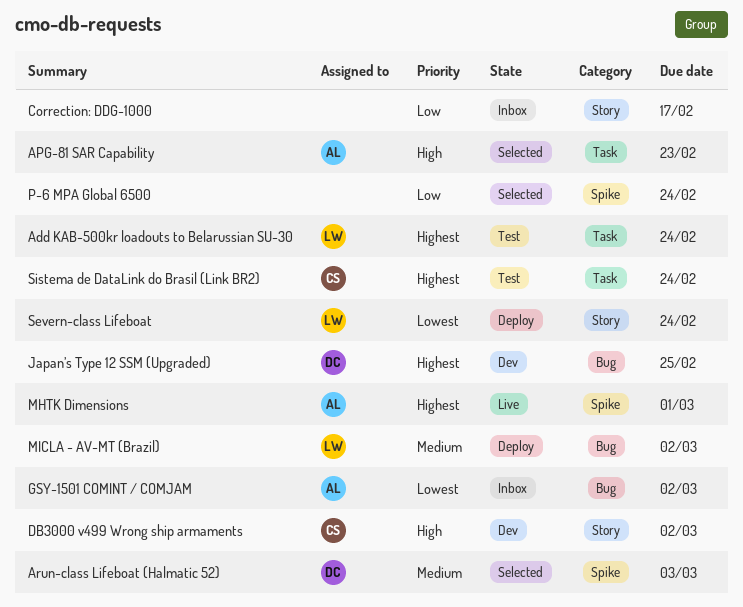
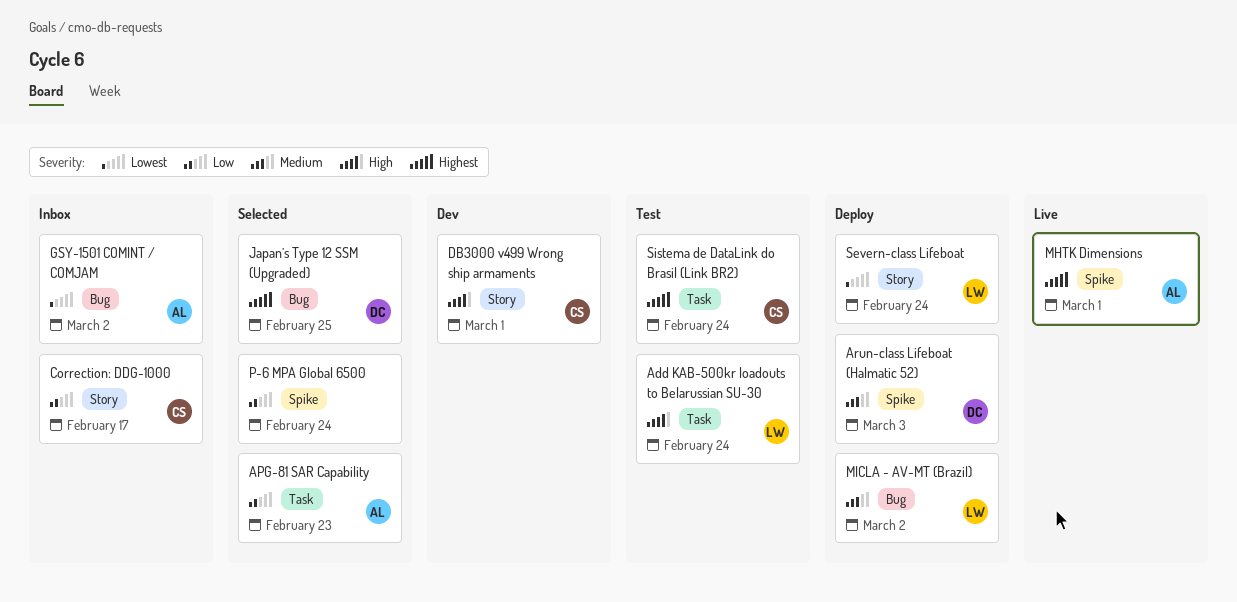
Add KAB-500kr loadouts to Belarussian SU-30, priority: Highest -> High
APG-81 SAR Capability, priority: High -> Low
Arun-class Lifeboat (Halmatic 52), status: Selected -> Deploy
Correction: DDG-1000, owner: none -> CS
DB3000 v499 Wrong ship armaments, due: Mar 2 -> Mar 1
Japan’s Type 12 SSM (Upgraded), status: Dev -> Selected

